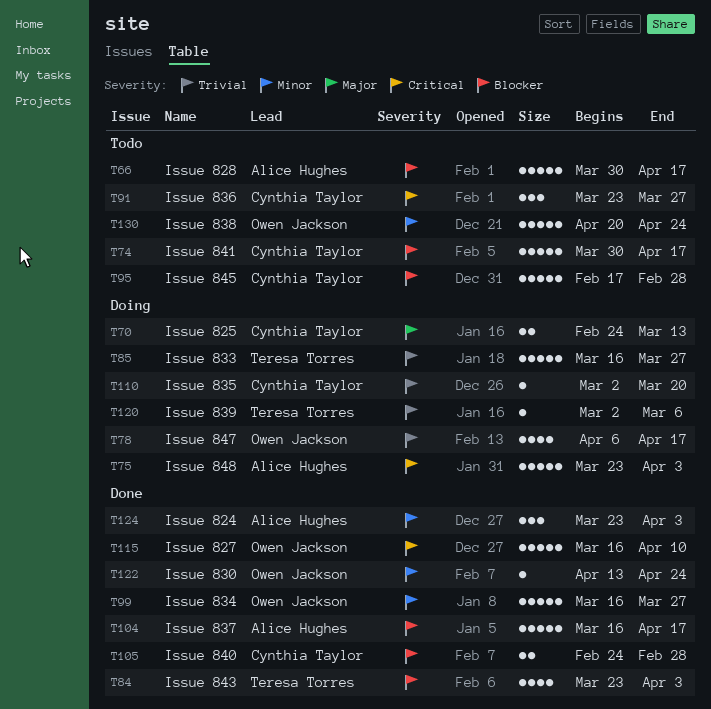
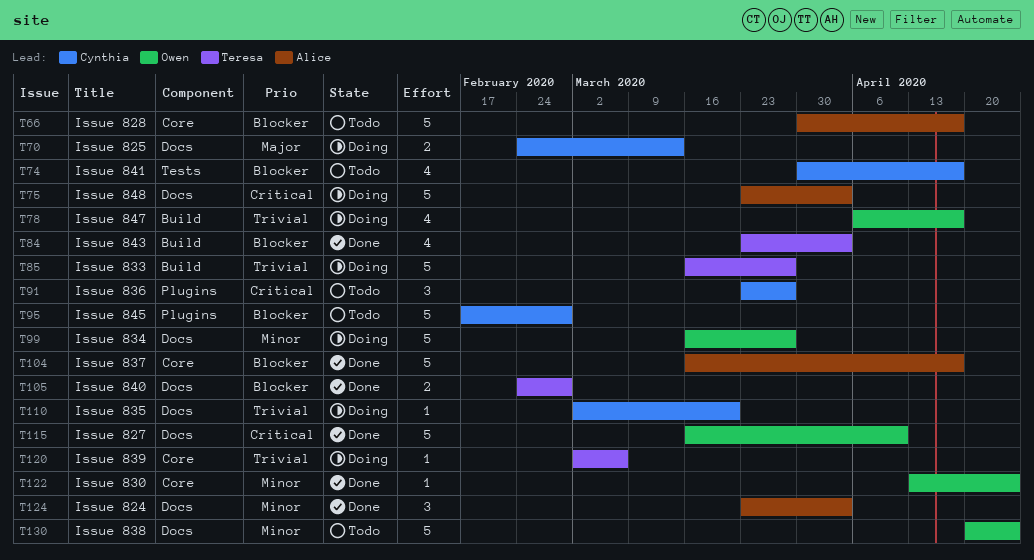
T74, estimate: 5 -> 4
T99, status: Done -> Doing
T105, owner: Cynthia Taylor -> Teresa Torres

